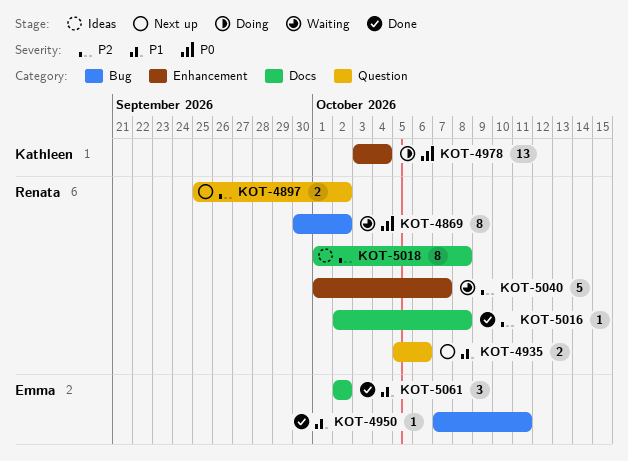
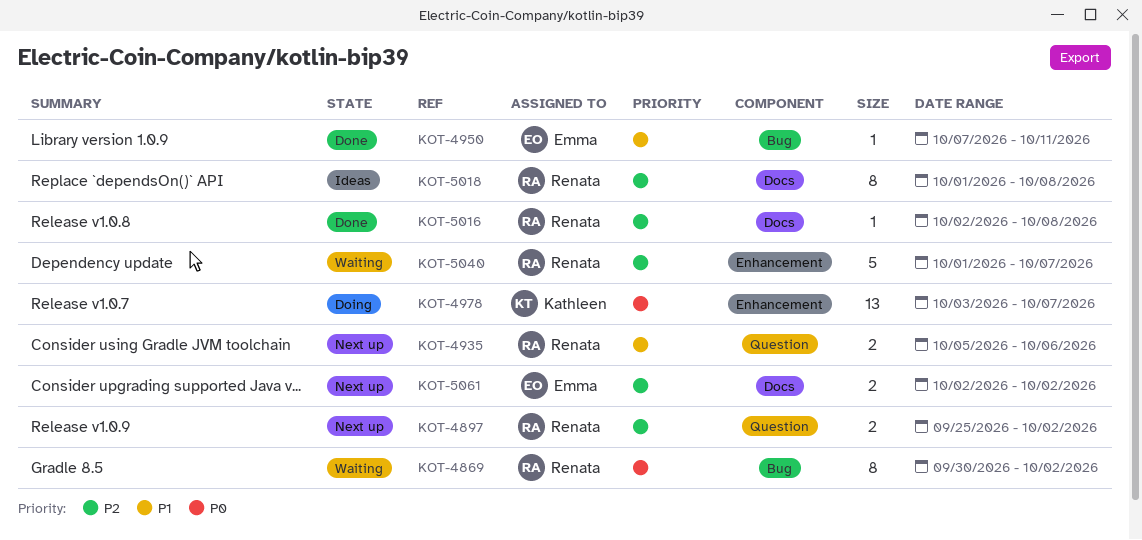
KOT-4978, due: Oct 4 -> Oct 7
KOT-5061, status: Done -> Next up
KOT-5061, priority: P1 -> P2
KOT-5061, estimate: 3 -> 2

